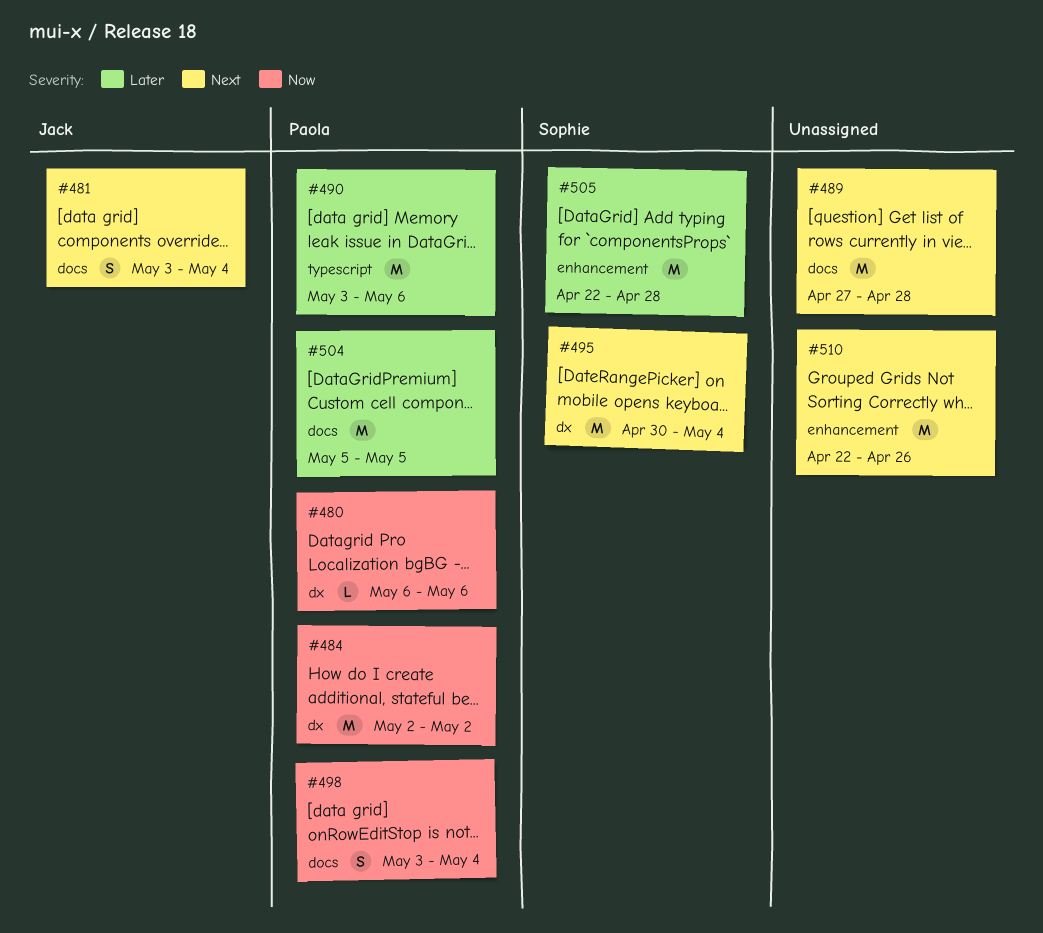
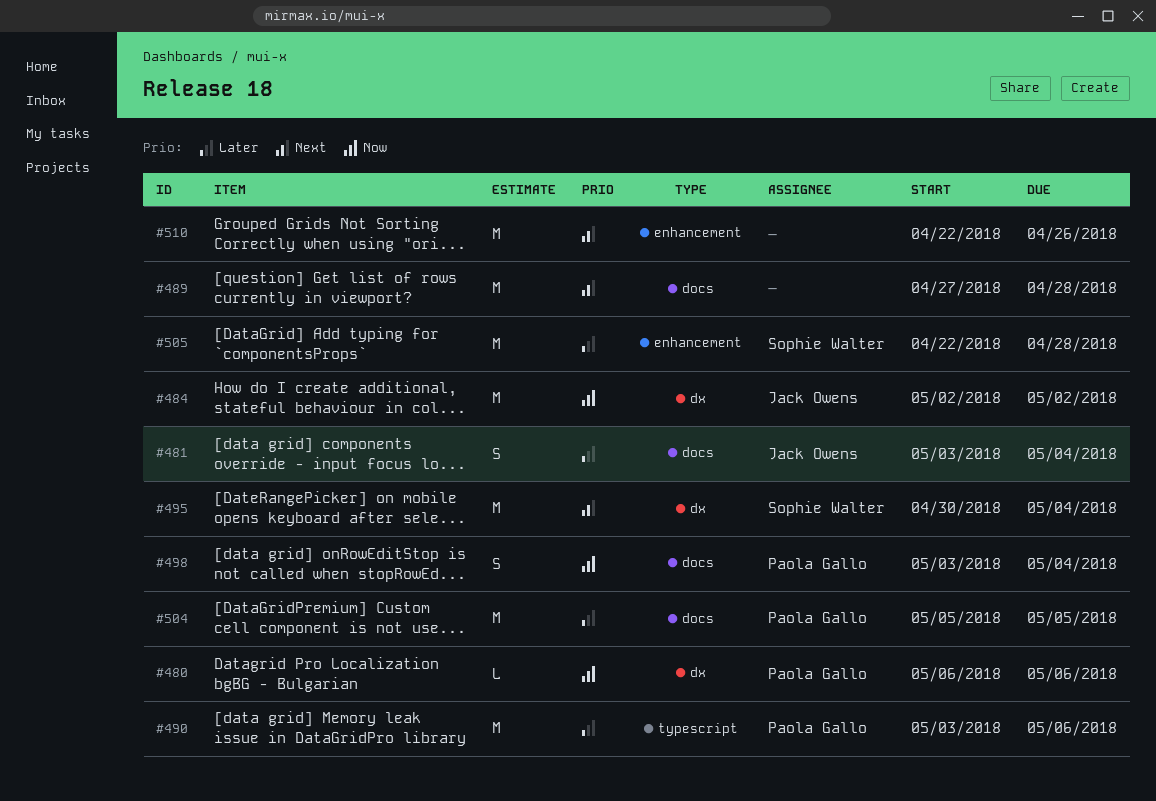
#481, priority: Next -> Later
#484, owner: Paola Gallo -> Jack Owens

